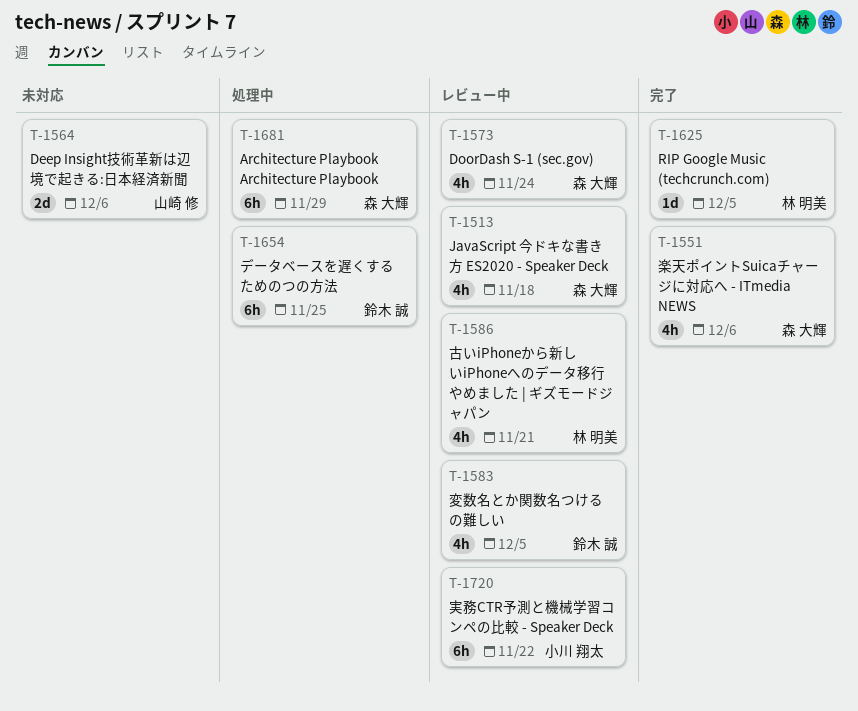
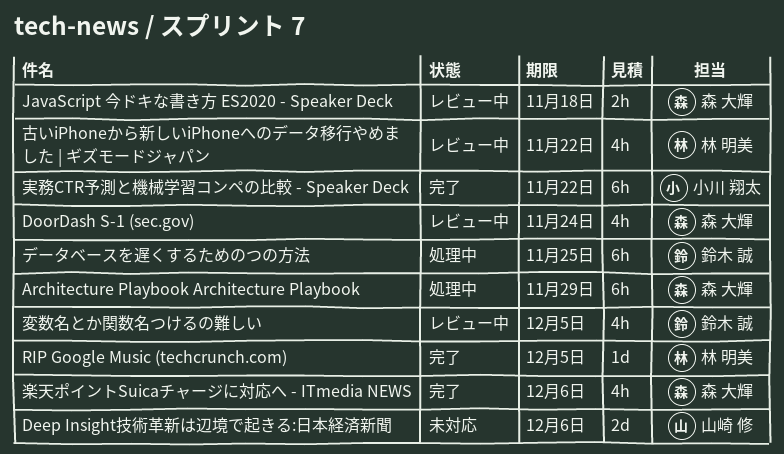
JavaScript 今ドキな書き方 ES2020 - Speaker Deck, estimate: 4h -> 2h
古いiPhoneから新しいiPhoneへのデータ移行やめました | ギズモードジャパン, due: Nov 21 -> Nov 22
実務CTR予測と機械学習コンペの比較 - Speaker Deck, status: レビュー中 -> 完了

